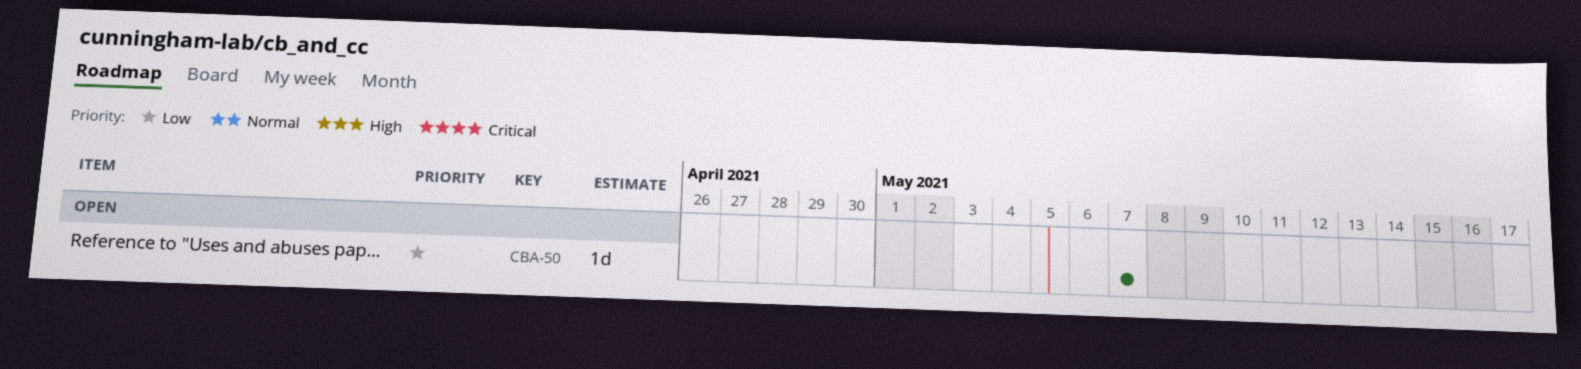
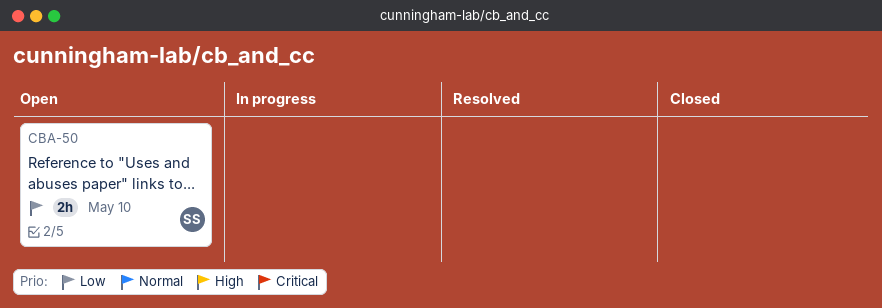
CBA-50, estimate: 1d -> 2h
CBA-50, due: May 7 -> May 10

